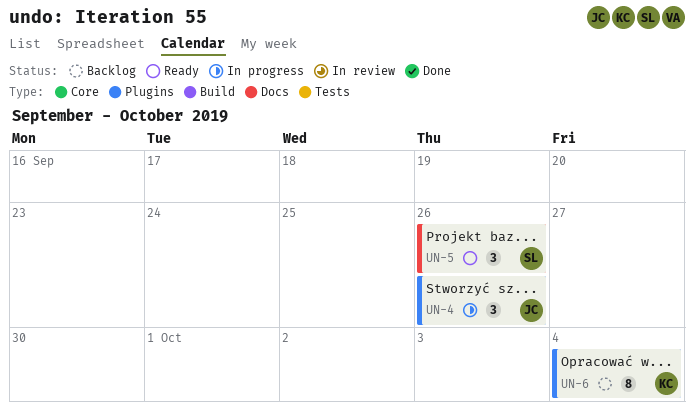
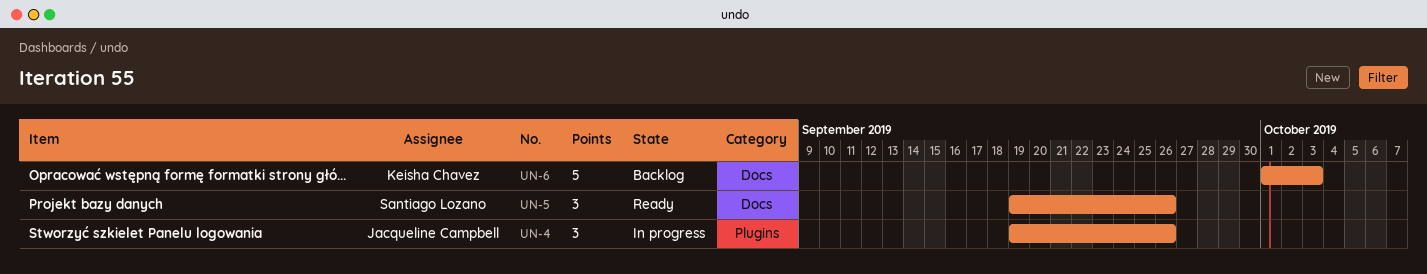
UN-6, label: Plugins -> Docs
UN-6, estimate: 8 -> 5
UN-6, due: Oct 4 -> Oct 3

